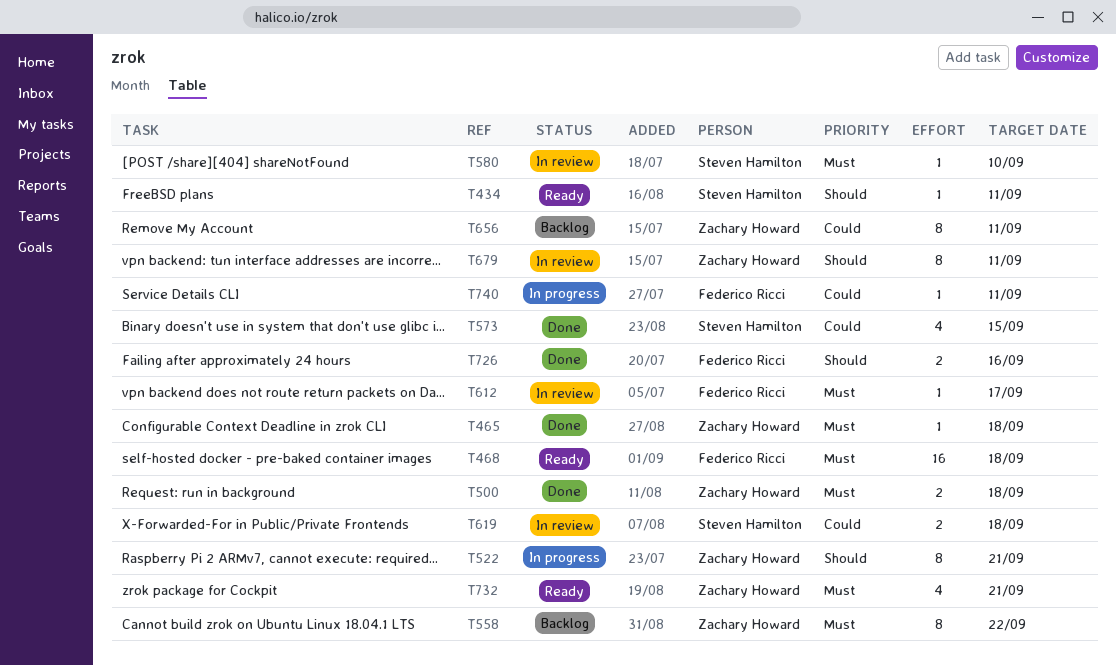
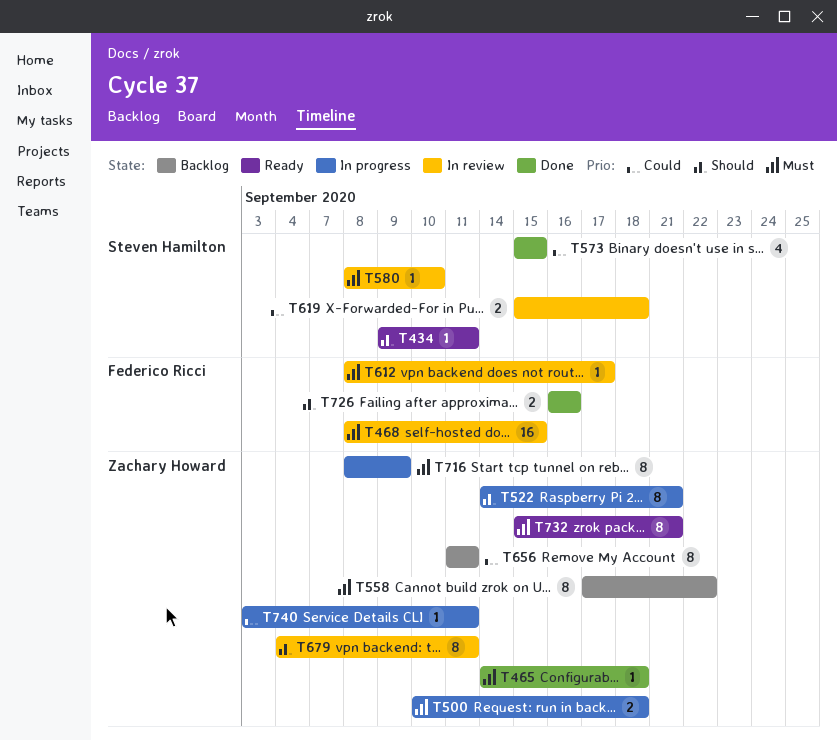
T468, status: Ready -> In review
T468, due: Sep 18 -> Sep 15
T500, status: Done -> In progress
T716: none -> present
T732, estimate: 4 -> 8
T740, owner: Federico Ricci -> Zachary Howard

